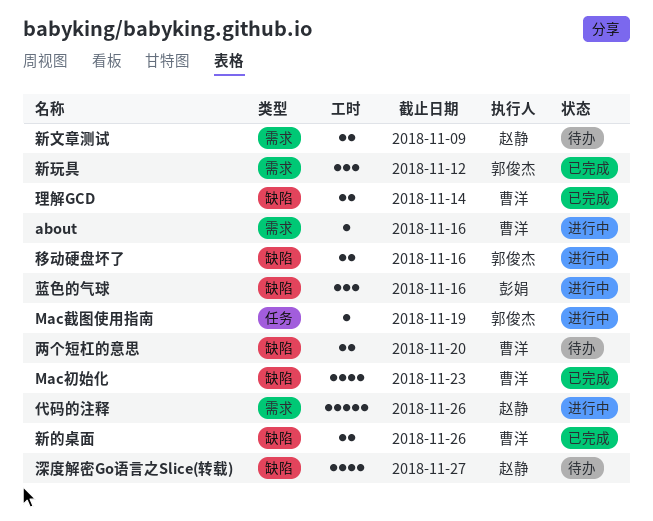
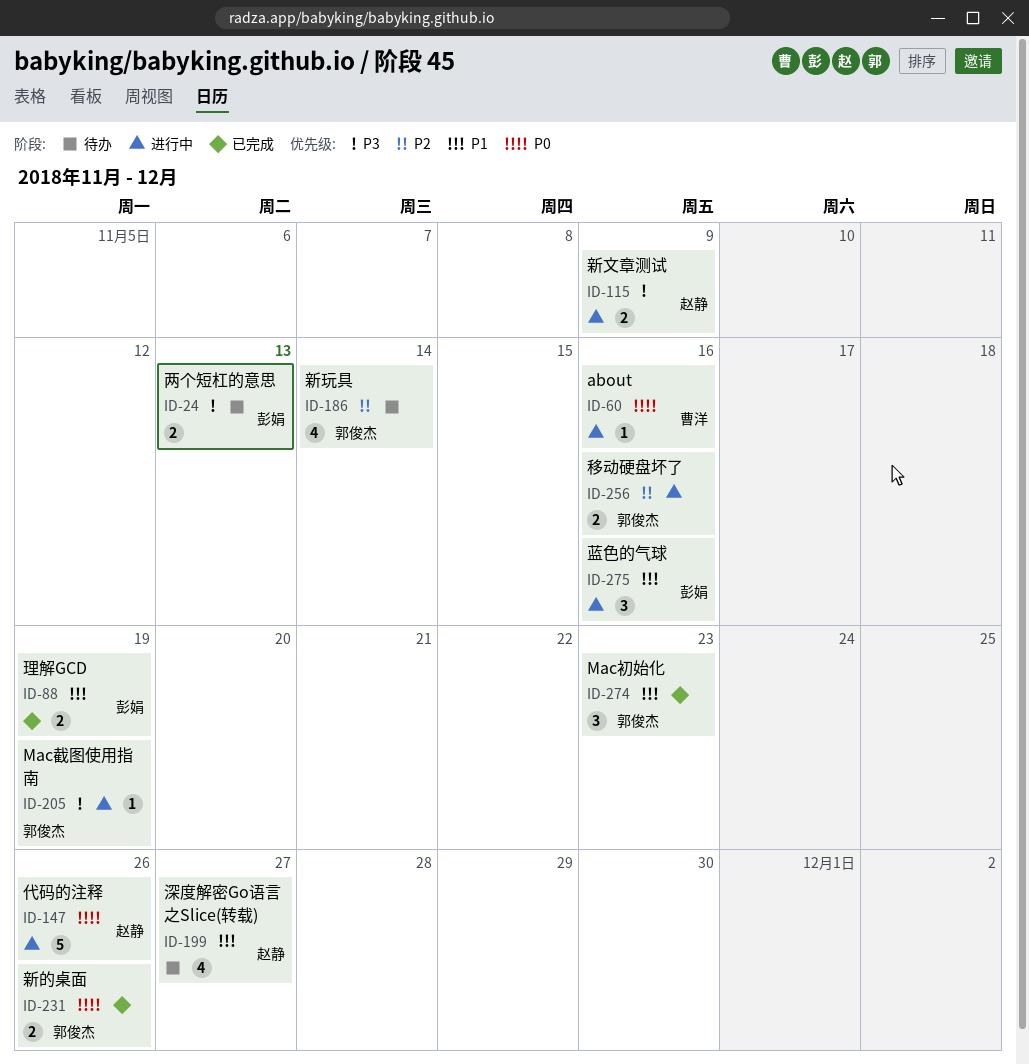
Mac初始化, owner: 曹洋 -> 郭俊杰
Mac初始化, estimate: 4 -> 3
两个短杠的意思, owner: 曹洋 -> 彭娟
两个短杠的意思, due: Nov 20 -> Nov 13
新文章测试, status: 待办 -> 进行中
新玩具, status: 已完成 -> 待办
新玩具, estimate: 3 -> 4
新玩具, due: Nov 12 -> Nov 14
新的桌面, owner: 曹洋 -> 郭俊杰
理解GCD, owner: 曹洋 -> 彭娟
理解GCD, due: Nov 14 -> Nov 19

